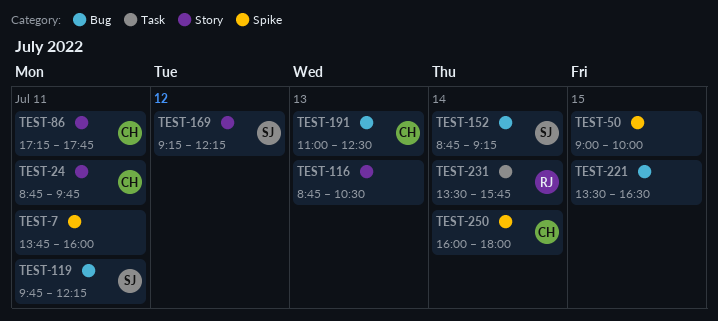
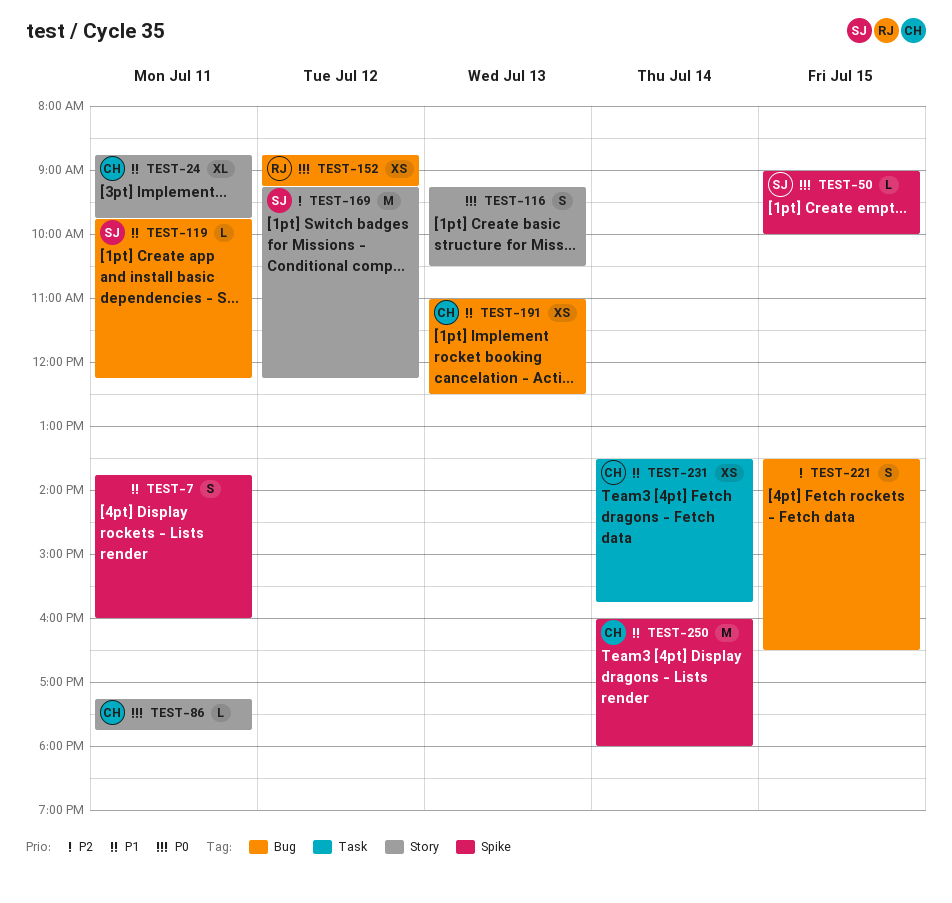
TEST-50, owner: none -> SJ
TEST-116, begins: 08:45 -> 09:15
TEST-152, owner: SJ -> RJ
TEST-152, day: Jul 14 -> Jul 12
TEST-231, owner: RJ -> CH

